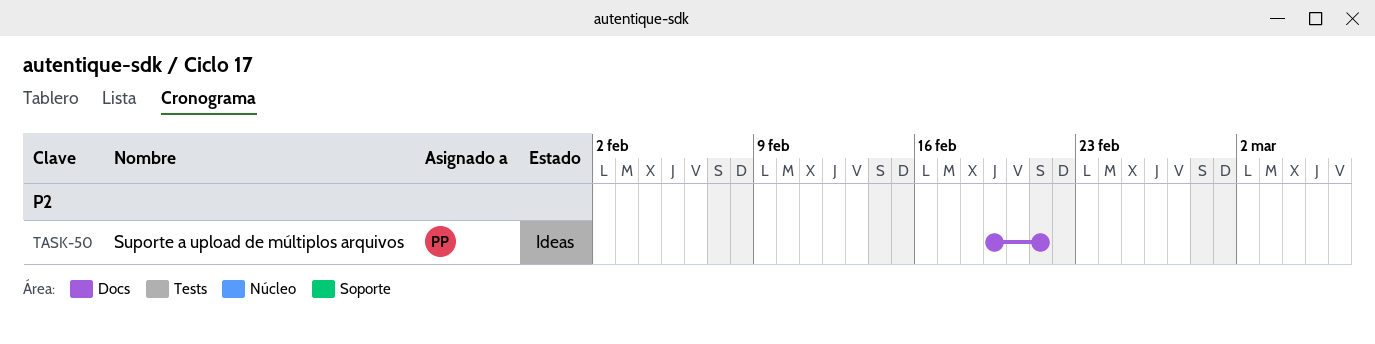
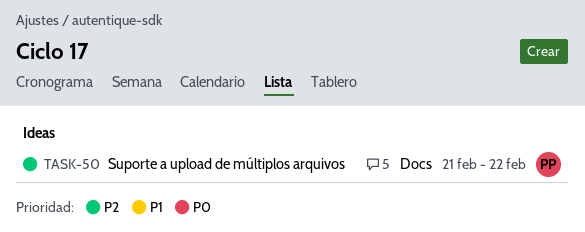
TASK-50, start: Feb 19 -> Feb 21
TASK-50, due: Feb 21 -> Feb 22

